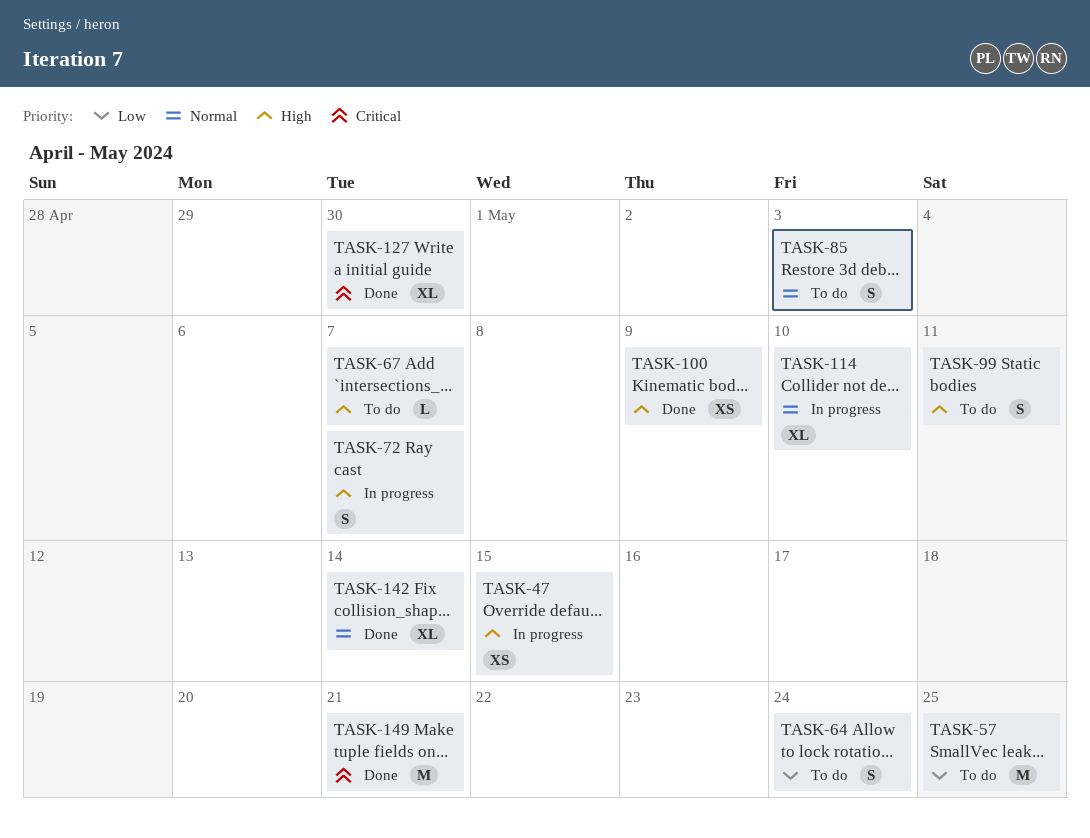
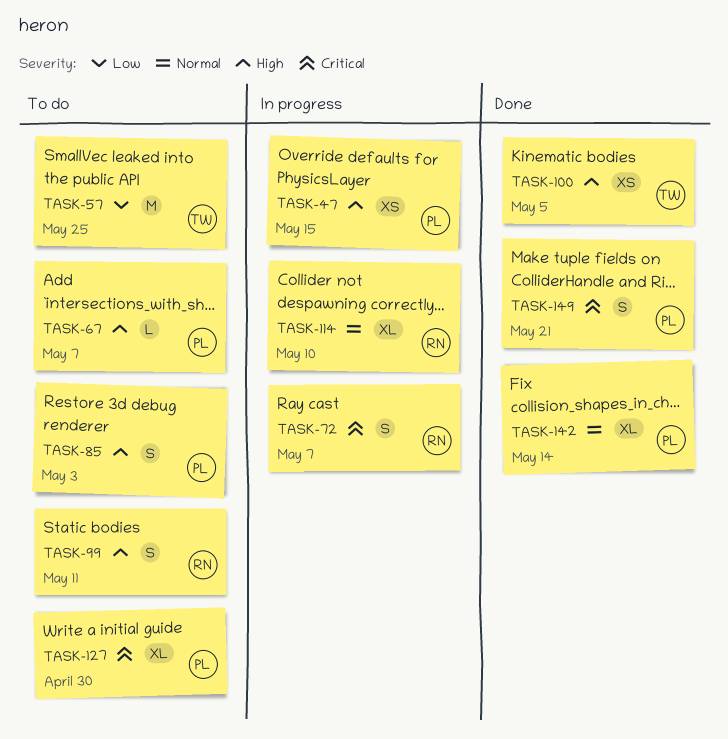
TASK-64: present -> none
TASK-72, priority: High -> Critical
TASK-85, priority: Normal -> High
TASK-100, due: May 9 -> May 5
TASK-127, status: Done -> To do
TASK-149, estimate: M -> S

